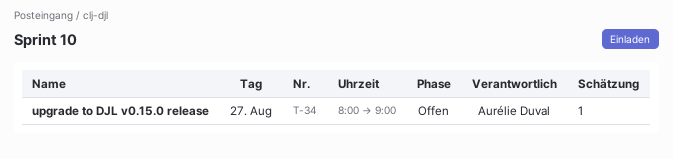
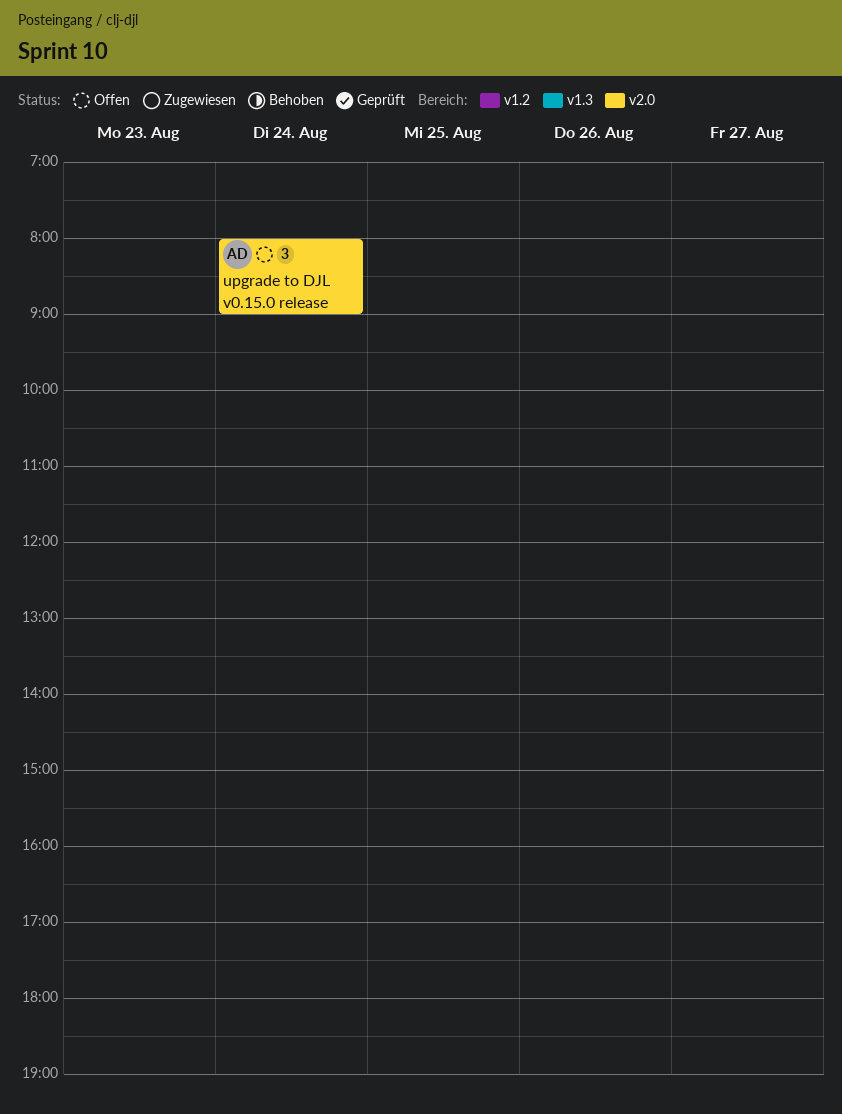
upgrade to DJL v0.15.0 release, estimate: 1 -> 3
upgrade to DJL v0.15.0 release, day: Aug 27 -> Aug 24

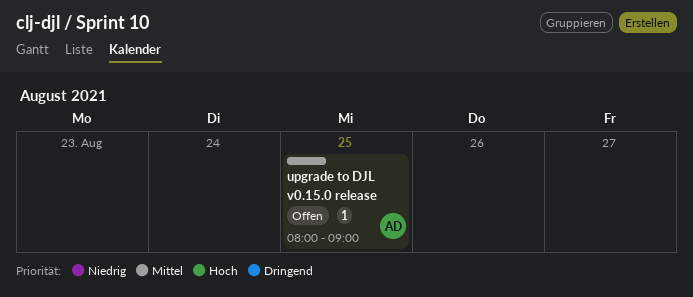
upgrade to DJL v0.15.0 release, estimate: 3 -> 1
upgrade to DJL v0.15.0 release, day: Aug 24 -> Aug 25

